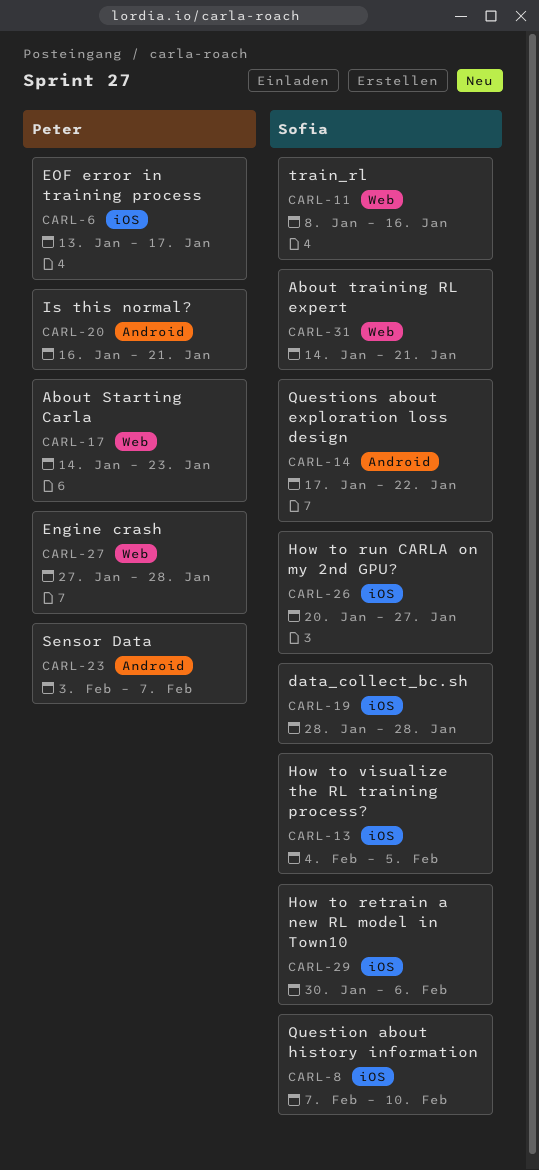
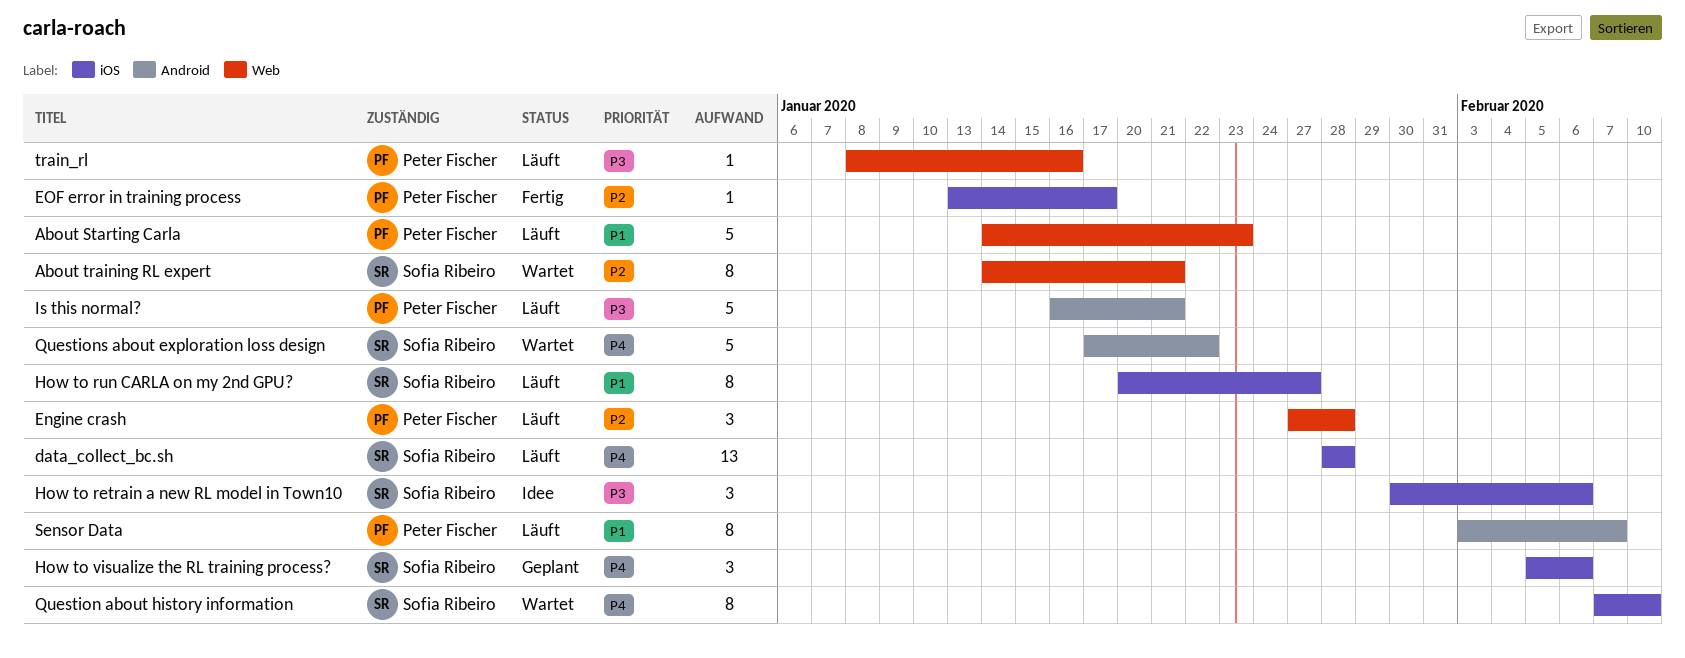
How to visualize the RL training process?, start: Feb 4 -> Feb 5
How to visualize the RL training process?, due: Feb 5 -> Feb 6
train_rl, owner: Sofia Ribeiro -> Peter Fischer

